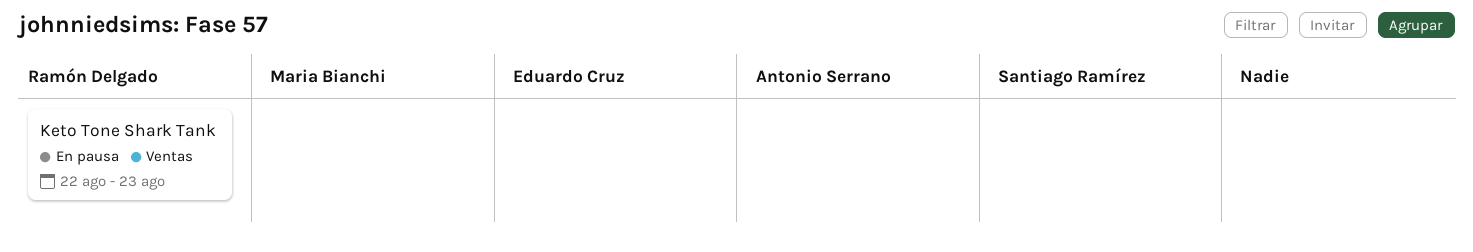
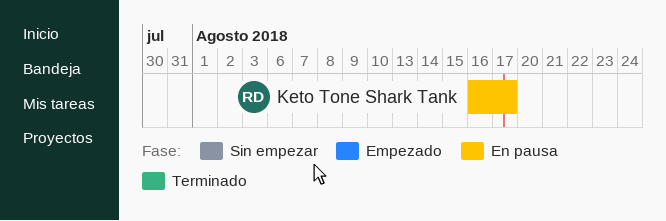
Keto Tone Shark Tank, start: Aug 22 -> Aug 16
Keto Tone Shark Tank, due: Aug 23 -> Aug 17

